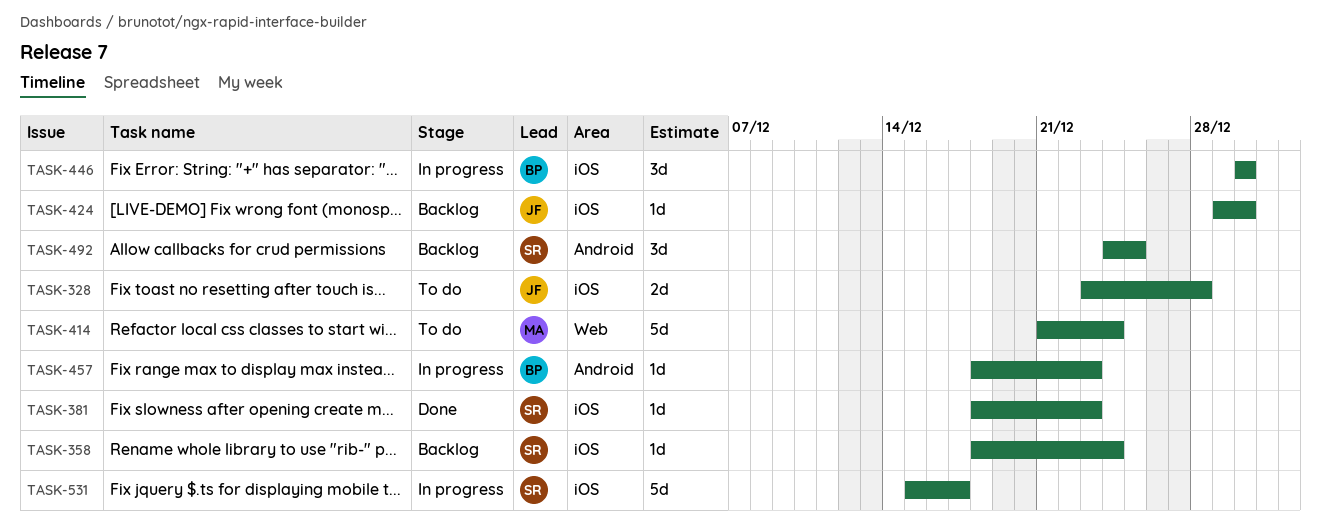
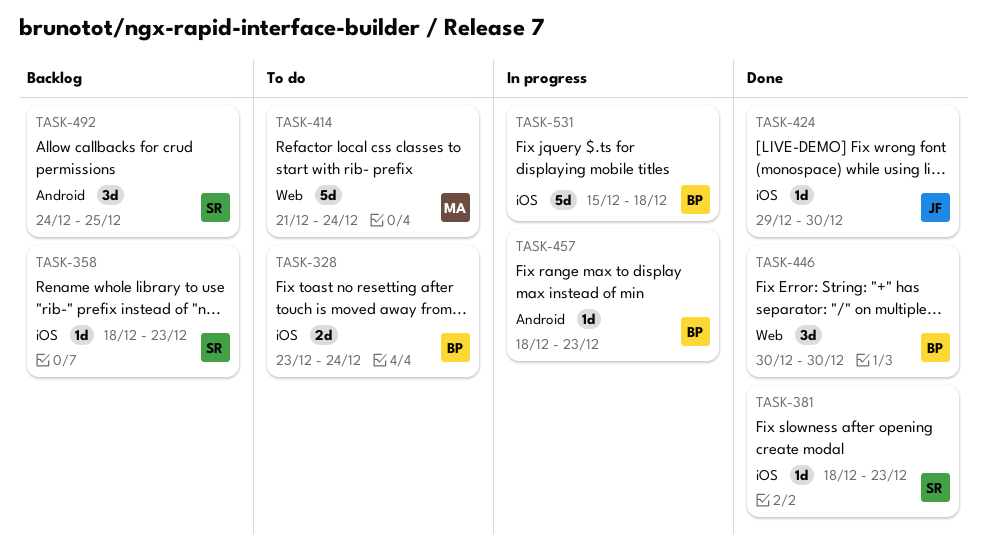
TASK-328, owner: JF -> BP
TASK-328, due: Dec 28 -> Dec 24
TASK-358, due: Dec 24 -> Dec 23
TASK-424, status: Backlog -> Done
TASK-446, status: In progress -> Done
TASK-446, label: iOS -> Web
TASK-531, owner: SR -> BP
TASK-531, due: Dec 17 -> Dec 18

